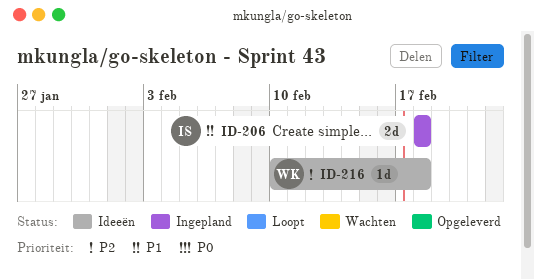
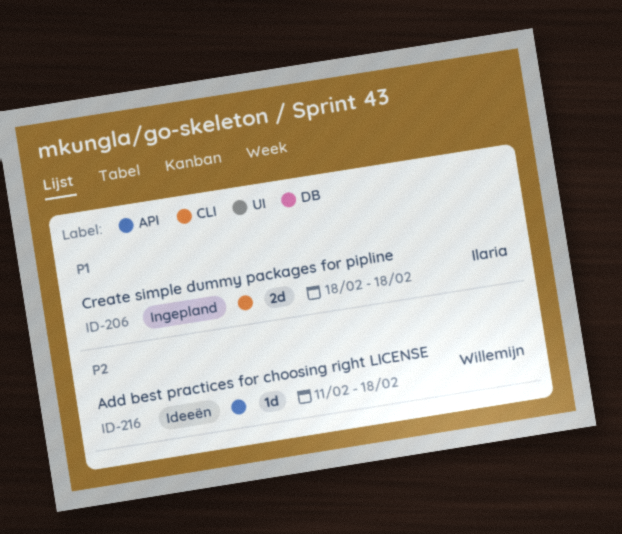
ID-216, start: Feb 10 -> Feb 11

